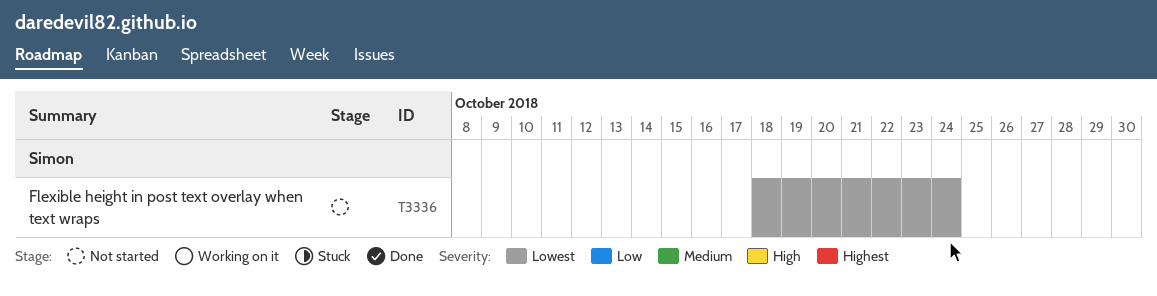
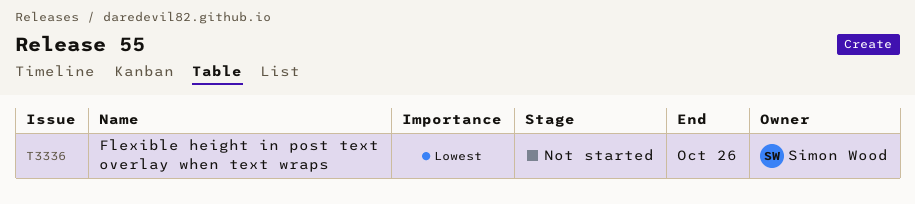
T3336, due: Oct 24 -> Oct 26

